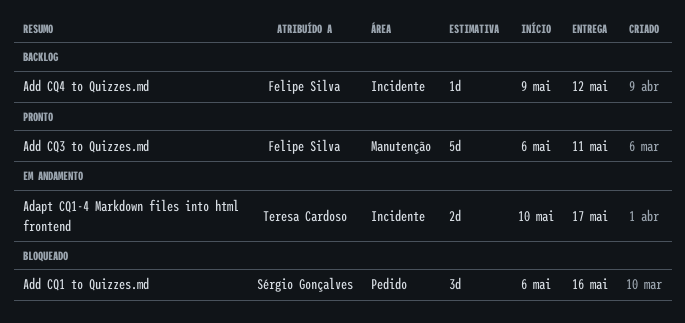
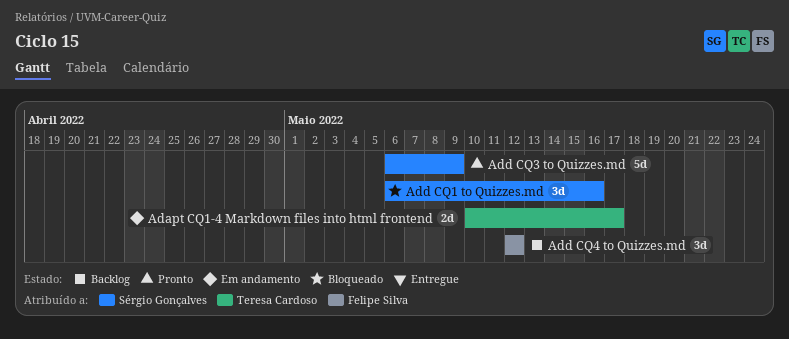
Add CQ3 to Quizzes.md, owner: Felipe Silva -> Sérgio Gonçalves
Add CQ3 to Quizzes.md, due: May 11 -> May 9
Add CQ4 to Quizzes.md, estimate: 1d -> 3d
Add CQ4 to Quizzes.md, start: May 9 -> May 12

